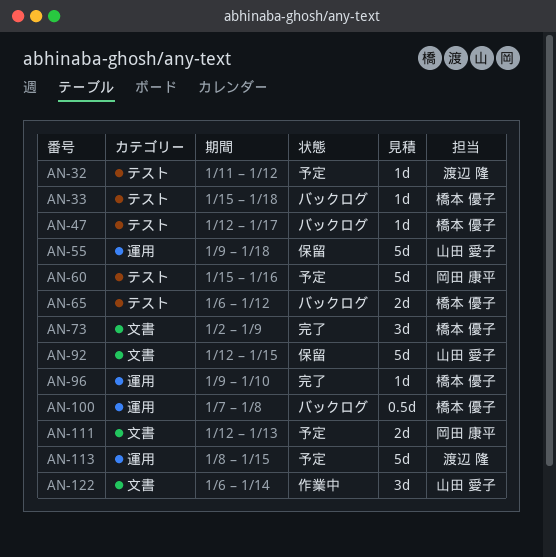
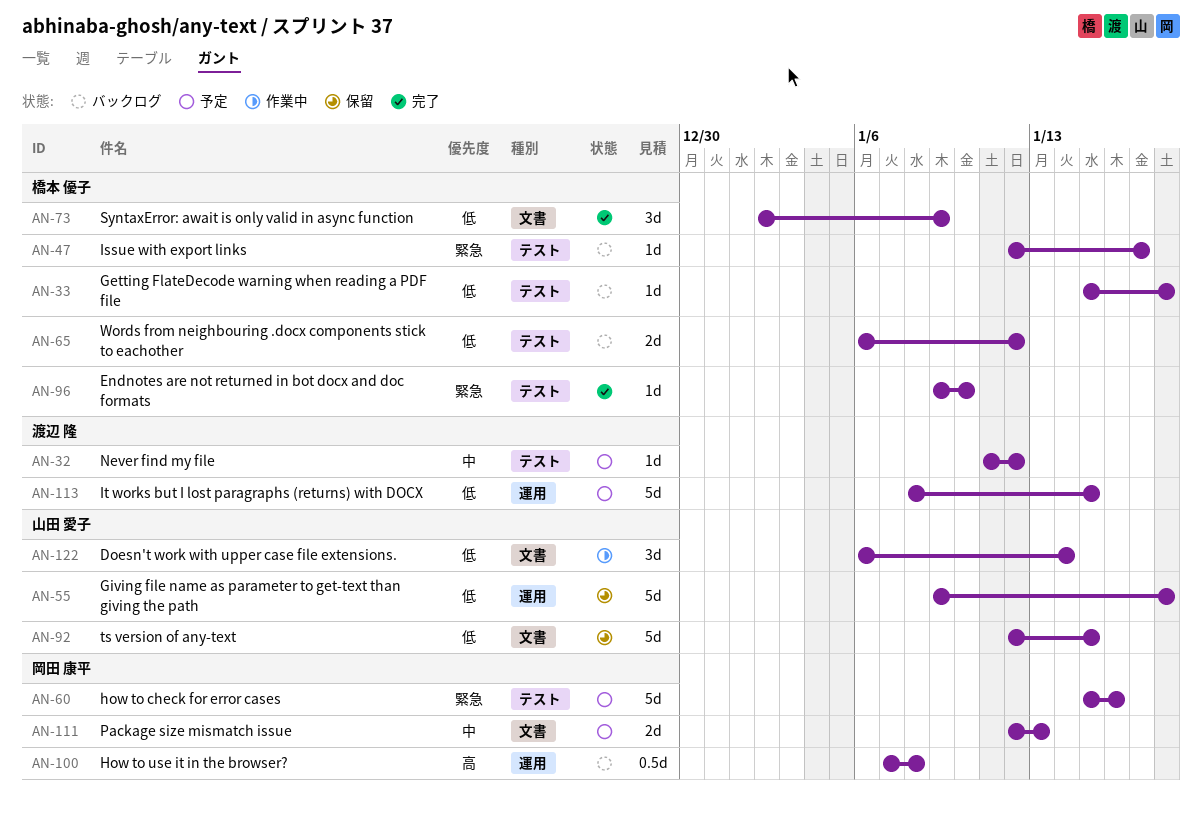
AN-96, label: 運用 -> テスト
AN-100, owner: 橋本 優子 -> 岡田 康平

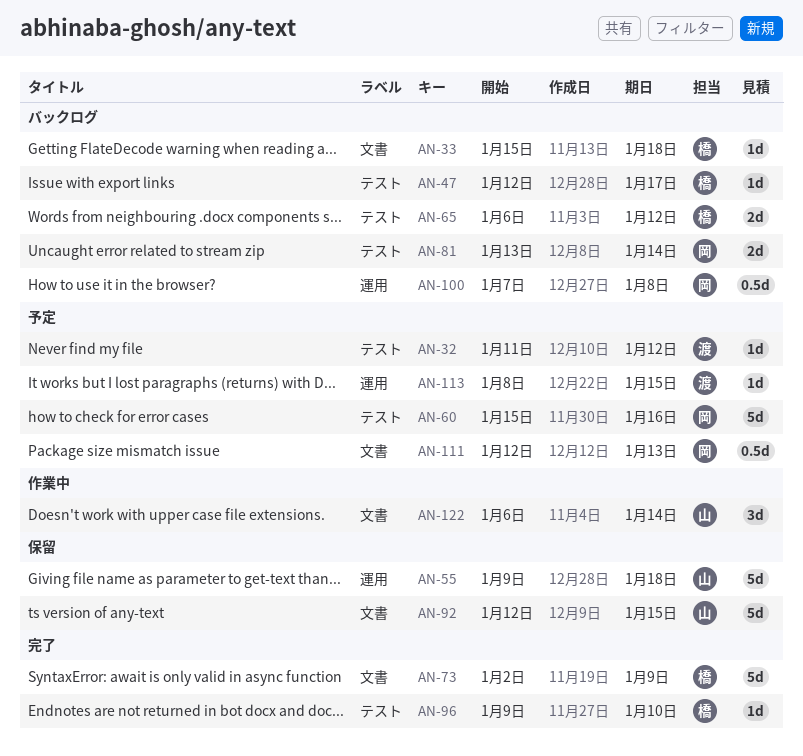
AN-33, label: テスト -> 文書
AN-73, estimate: 3d -> 5d
AN-81: none -> present
AN-111, estimate: 2d -> 0.5d
AN-113, estimate: 5d -> 1d

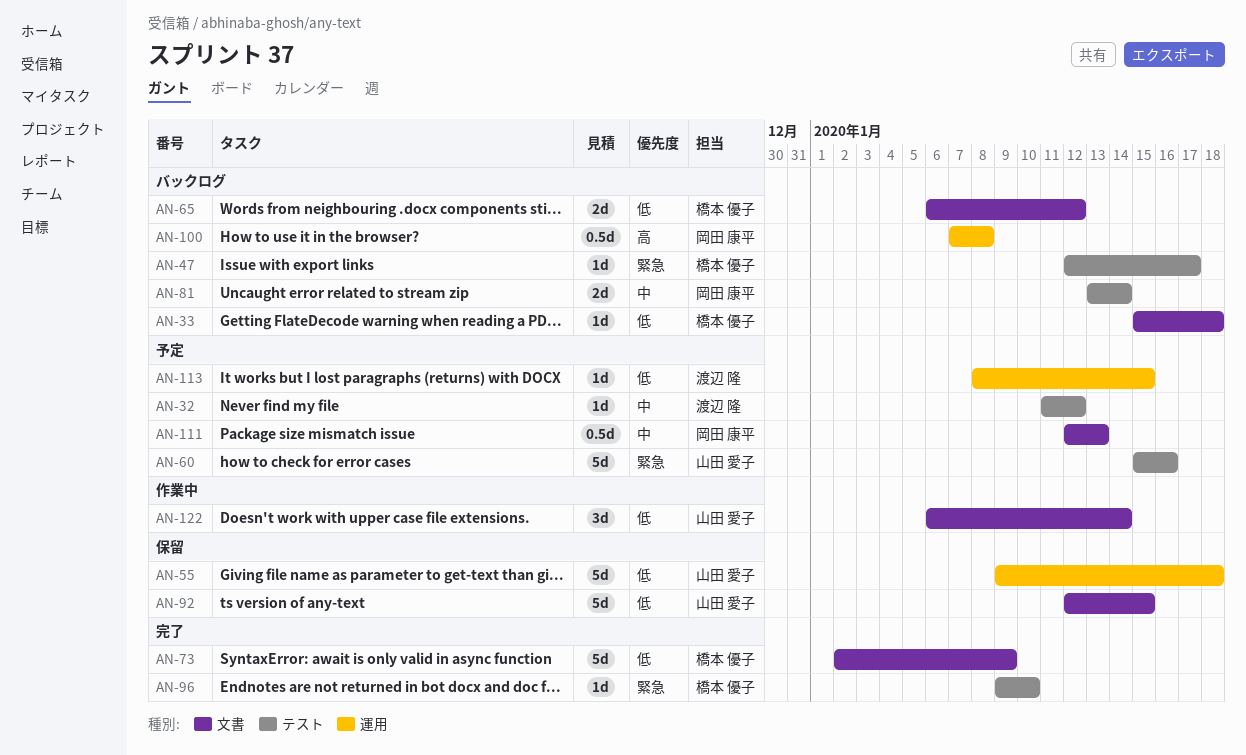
AN-60, owner: 岡田 康平 -> 山田 愛子
AN-65, label: テスト -> 文書

